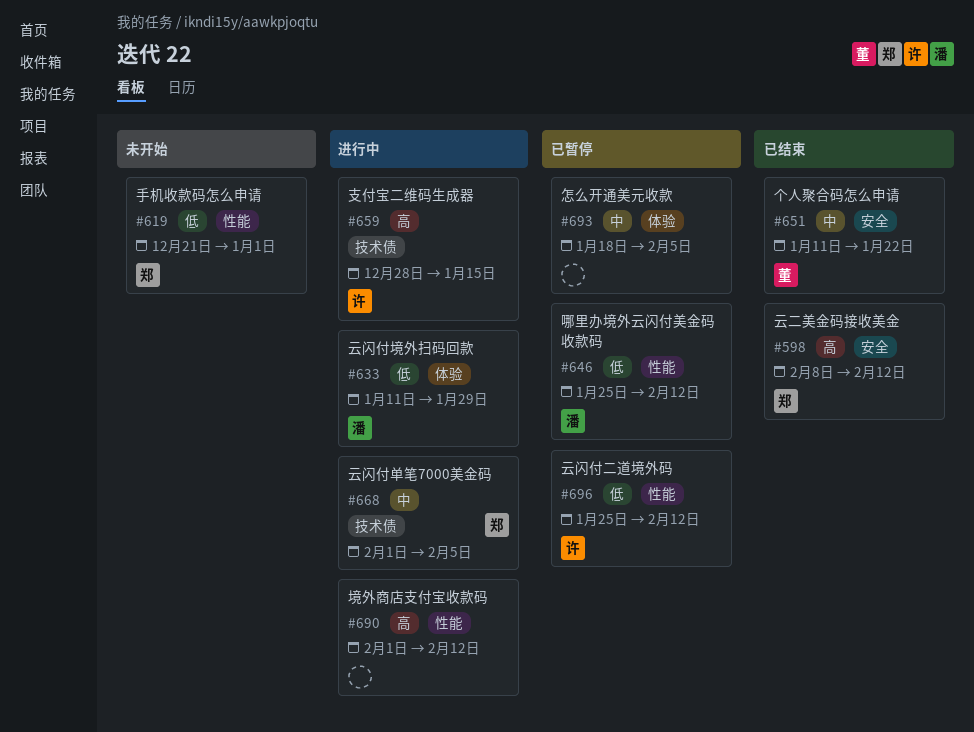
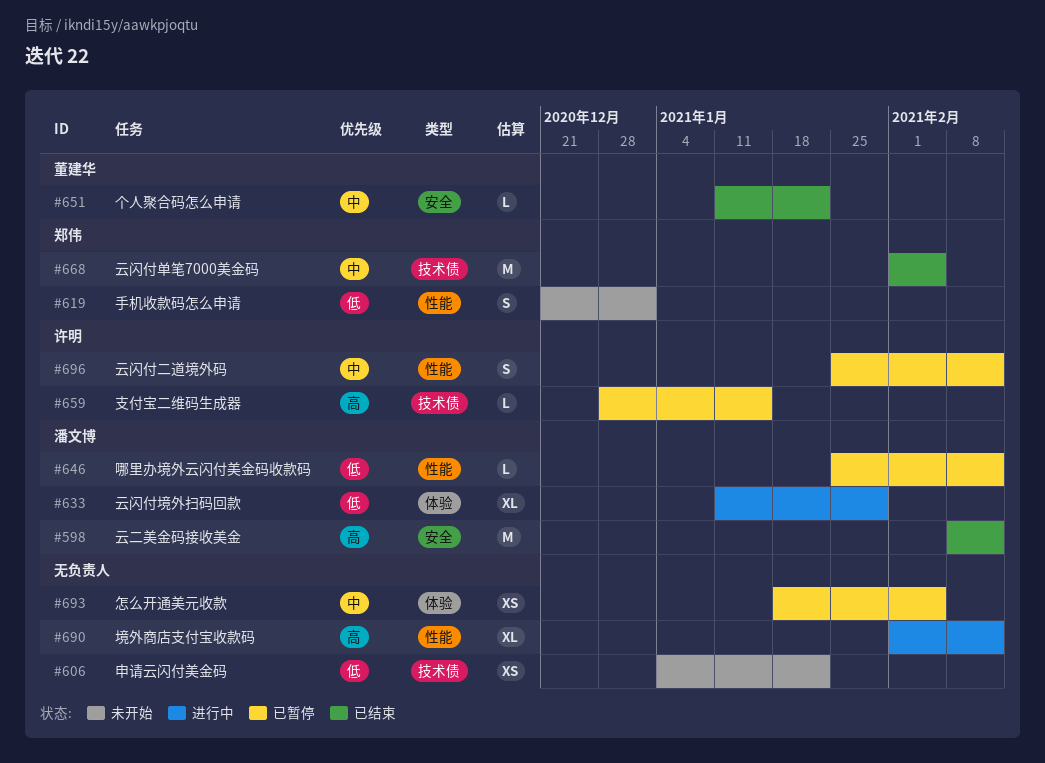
#598, owner: 郑伟 -> 潘文博
#606: none -> present
#659, status: 进行中 -> 已暂停
#668, status: 进行中 -> 已结束
#696, priority: 低 -> 中

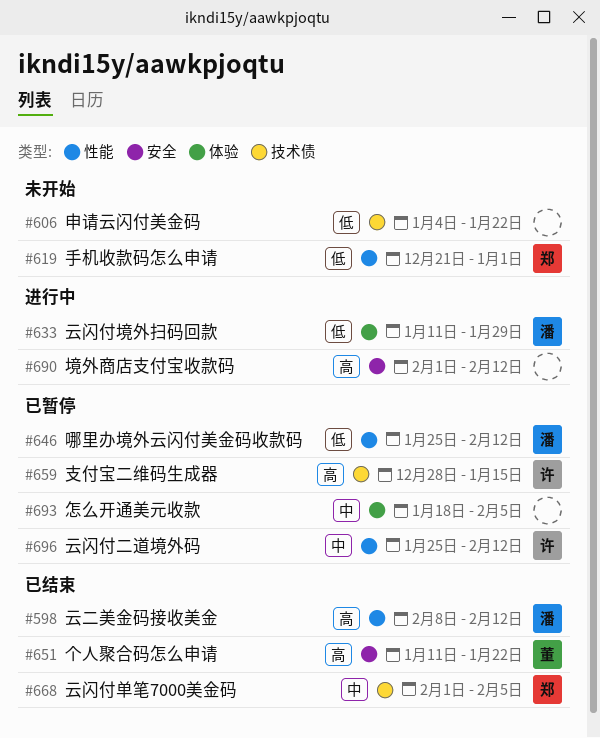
#598, label: 安全 -> 性能
#651, priority: 中 -> 高
#690, label: 性能 -> 安全

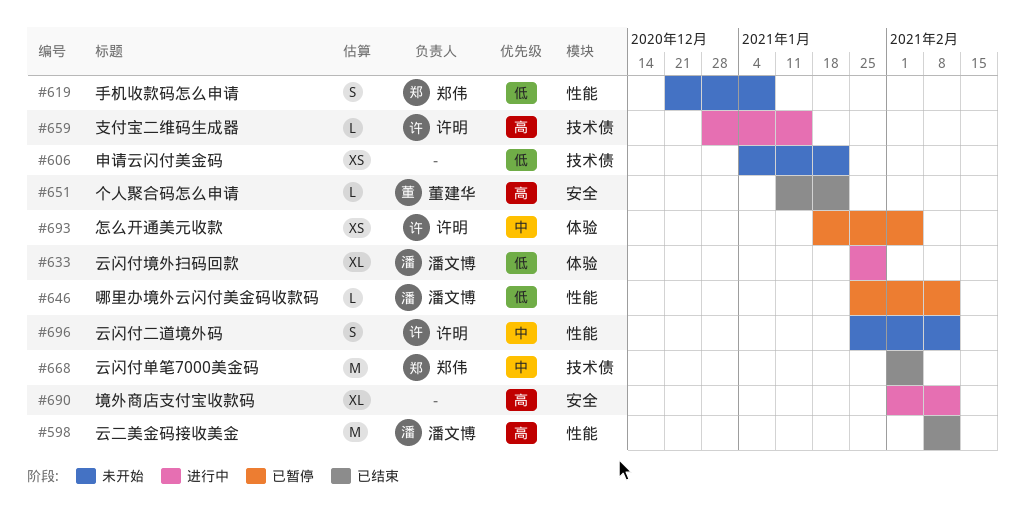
#619, due: Jan 1 -> Jan 8
#633, start: Jan 11 -> Jan 25
#659, status: 已暂停 -> 进行中
#693, owner: none -> 许明
#696, status: 已暂停 -> 未开始

